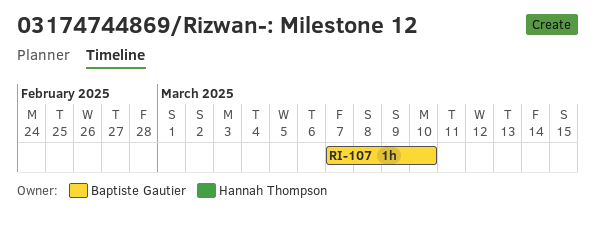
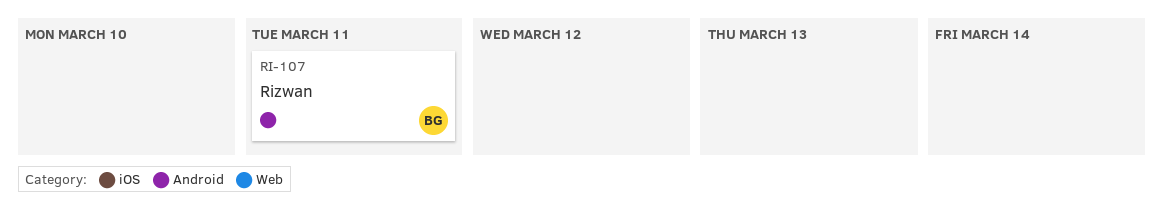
RI-107, due: Mar 10 -> Mar 11

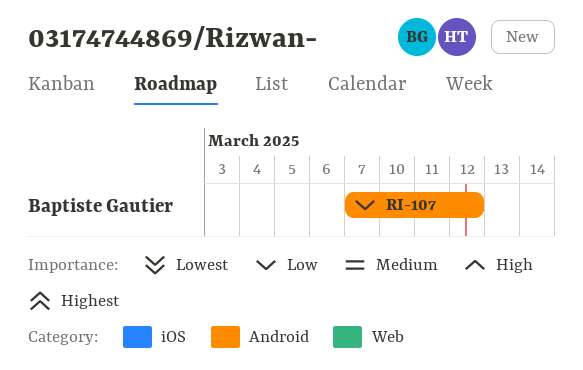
RI-107, due: Mar 11 -> Mar 12

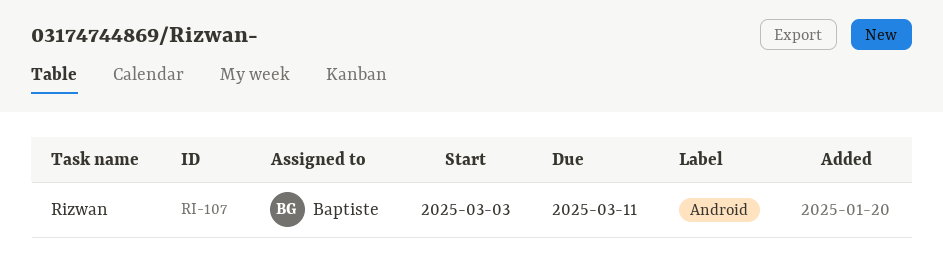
RI-107, start: Mar 7 -> Mar 3
RI-107, due: Mar 12 -> Mar 11

